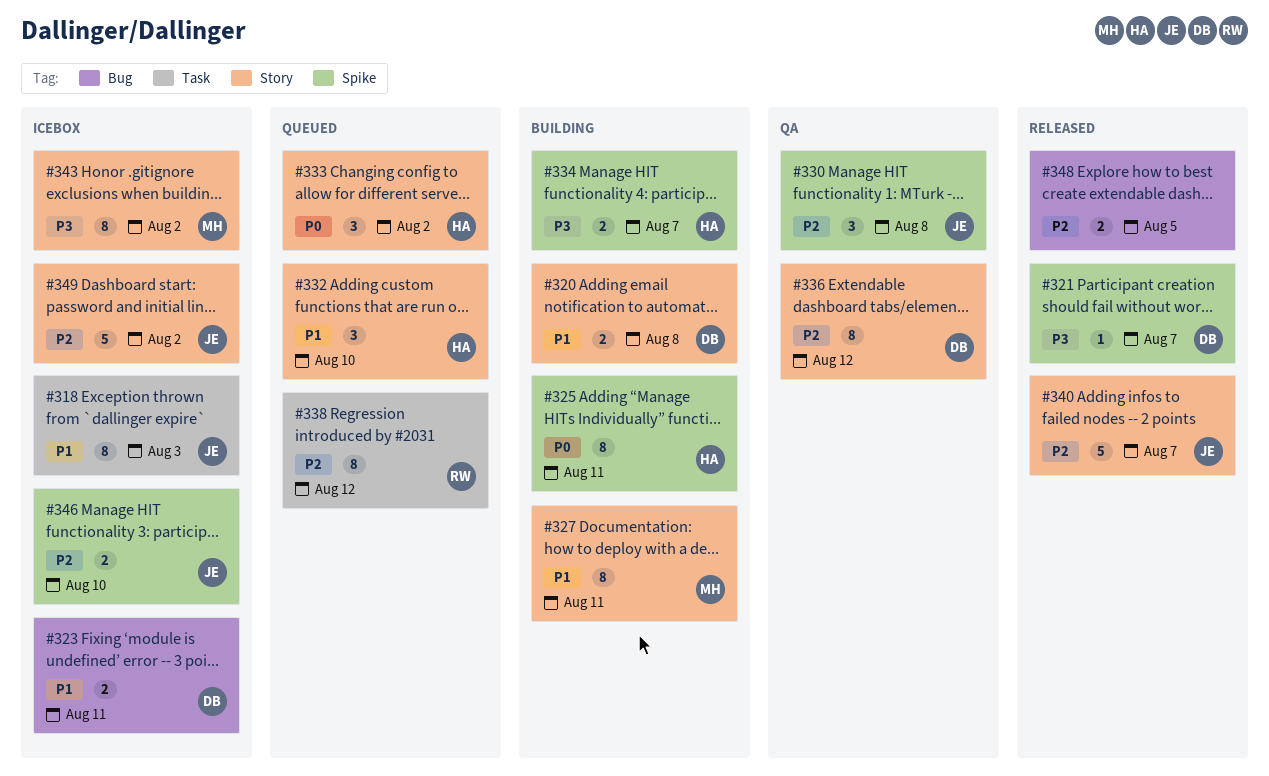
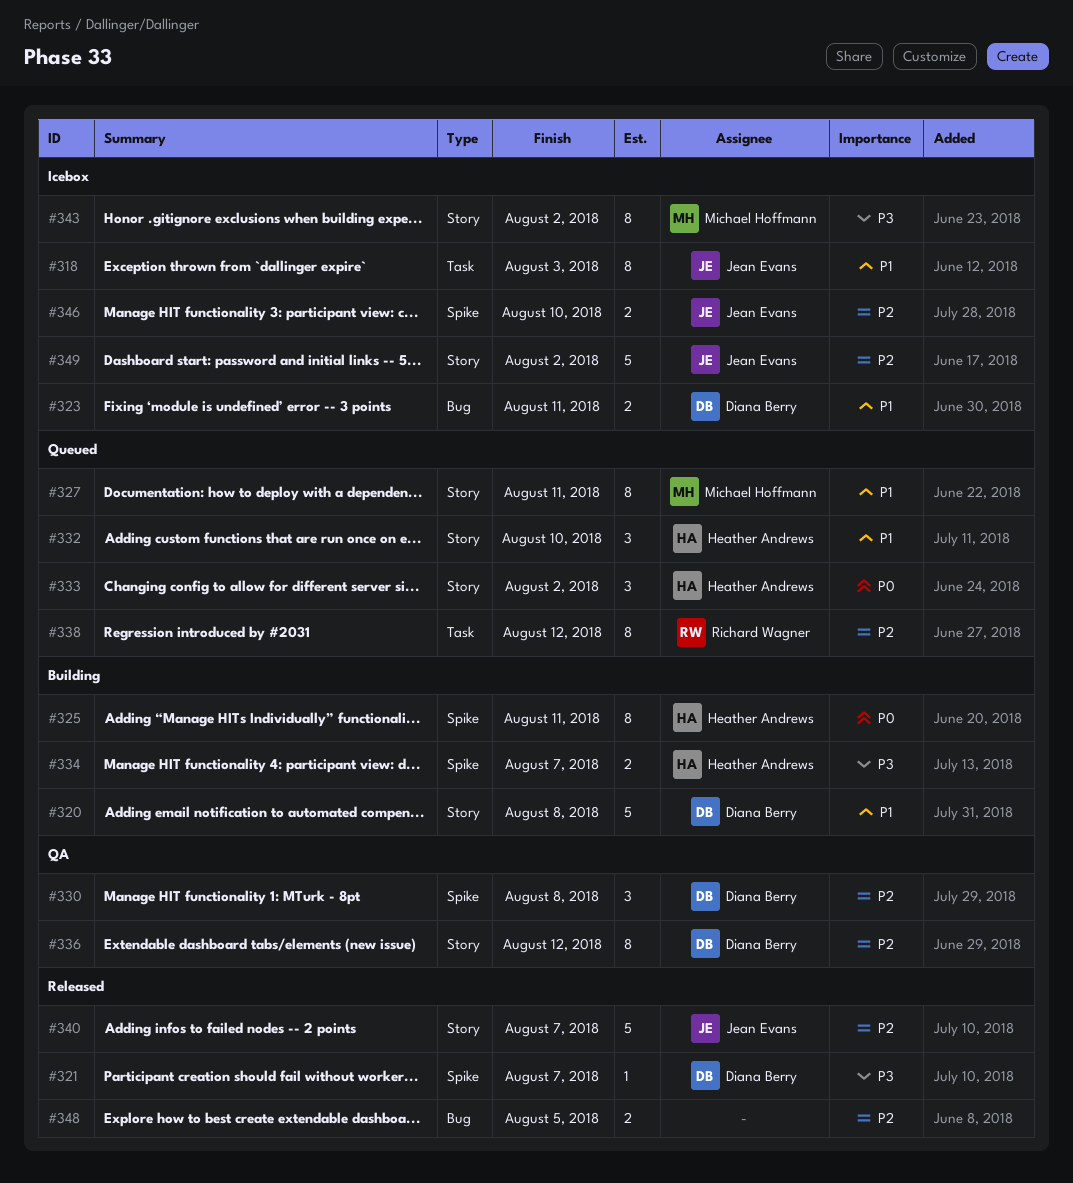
#320, estimate: 2 -> 5
#327, status: Building -> Queued
#330, owner: Jean Evans -> Diana Berry

